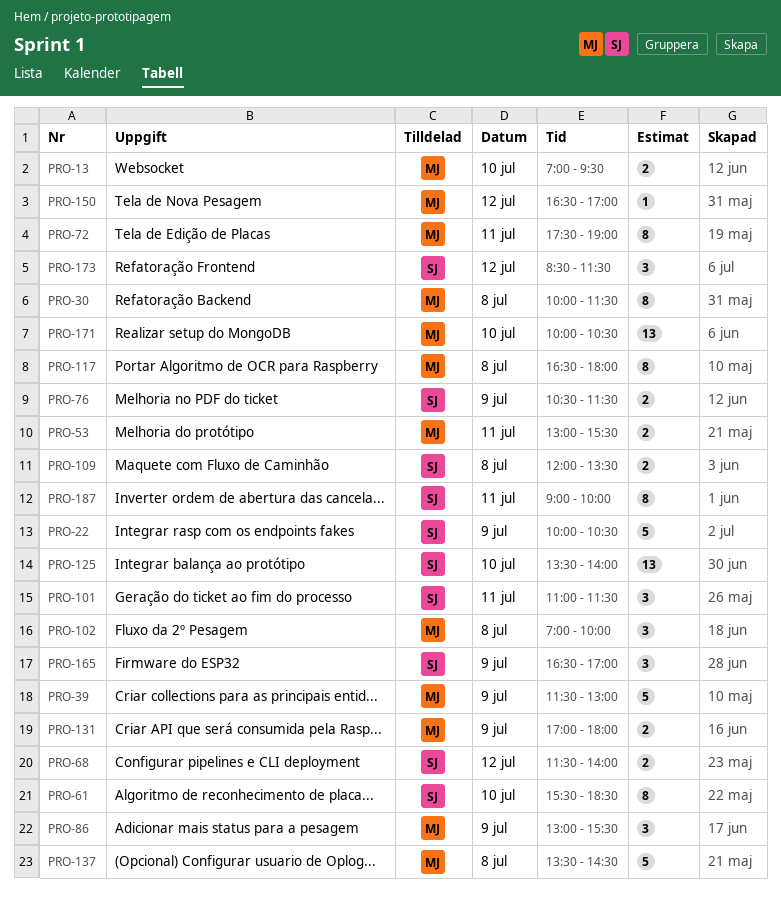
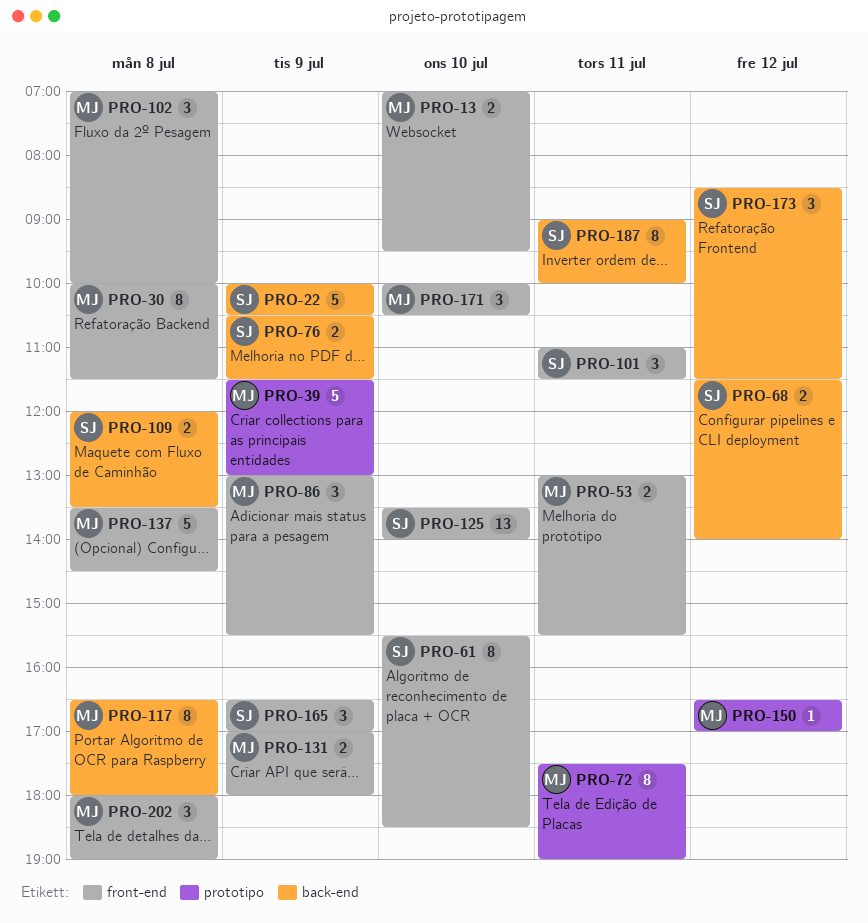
PRO-171, estimate: 13 -> 3
PRO-202: none -> present

